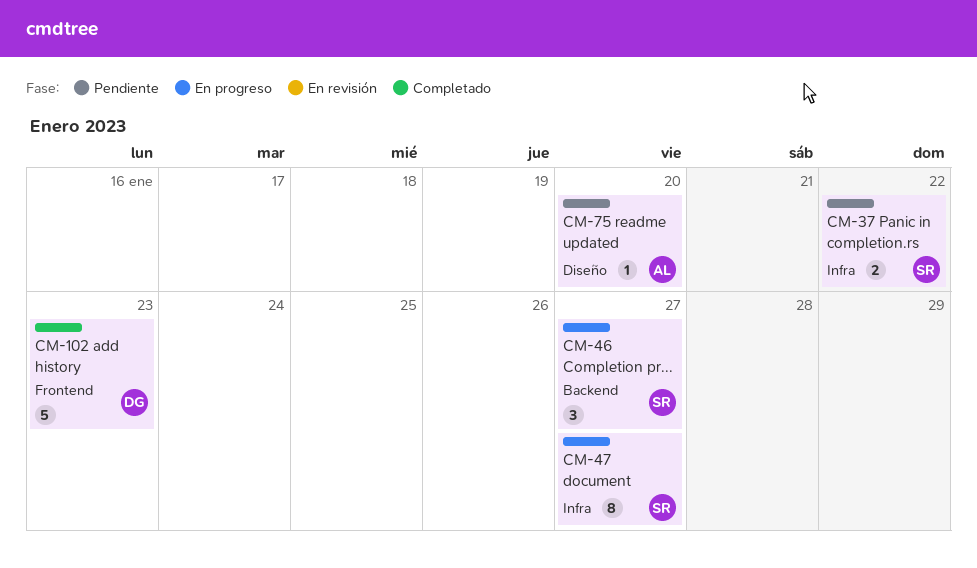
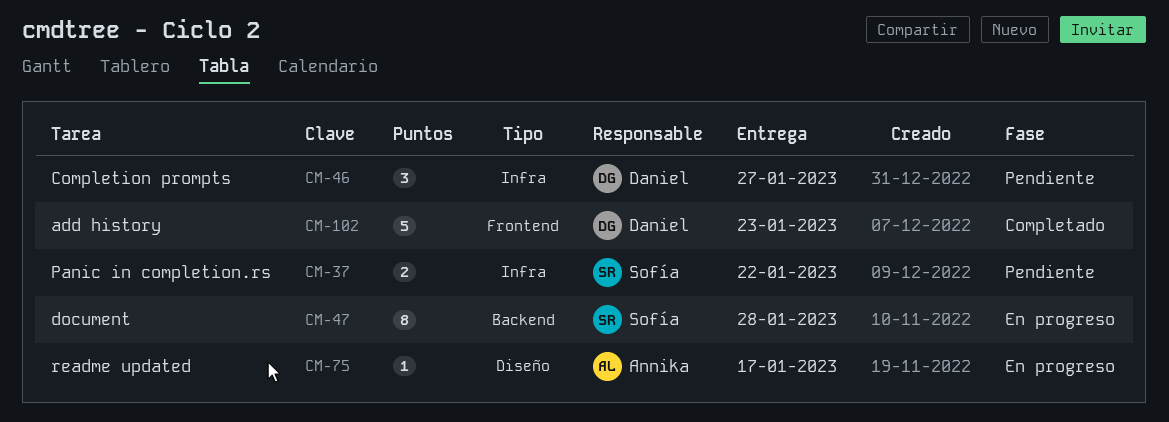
CM-46, status: En progreso -> Pendiente
CM-46, owner: Sofía -> Daniel
CM-46, label: Backend -> Infra
CM-47, label: Infra -> Backend
CM-47, due: Jan 27 -> Jan 28
CM-75, status: Pendiente -> En progreso
CM-75, due: Jan 20 -> Jan 17

